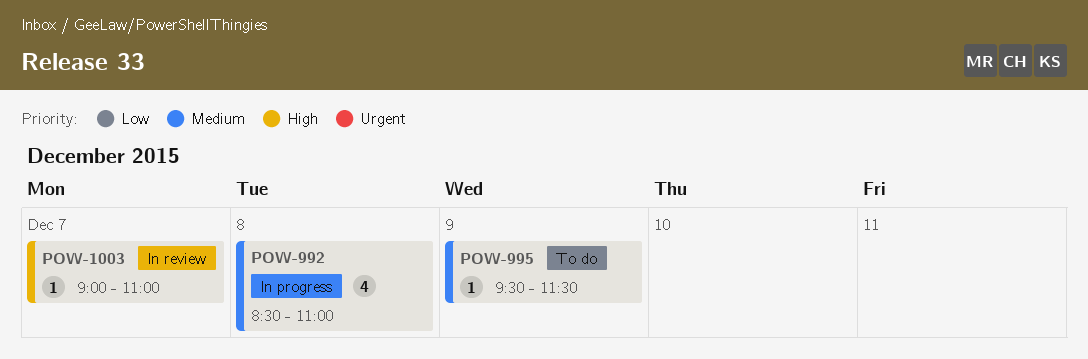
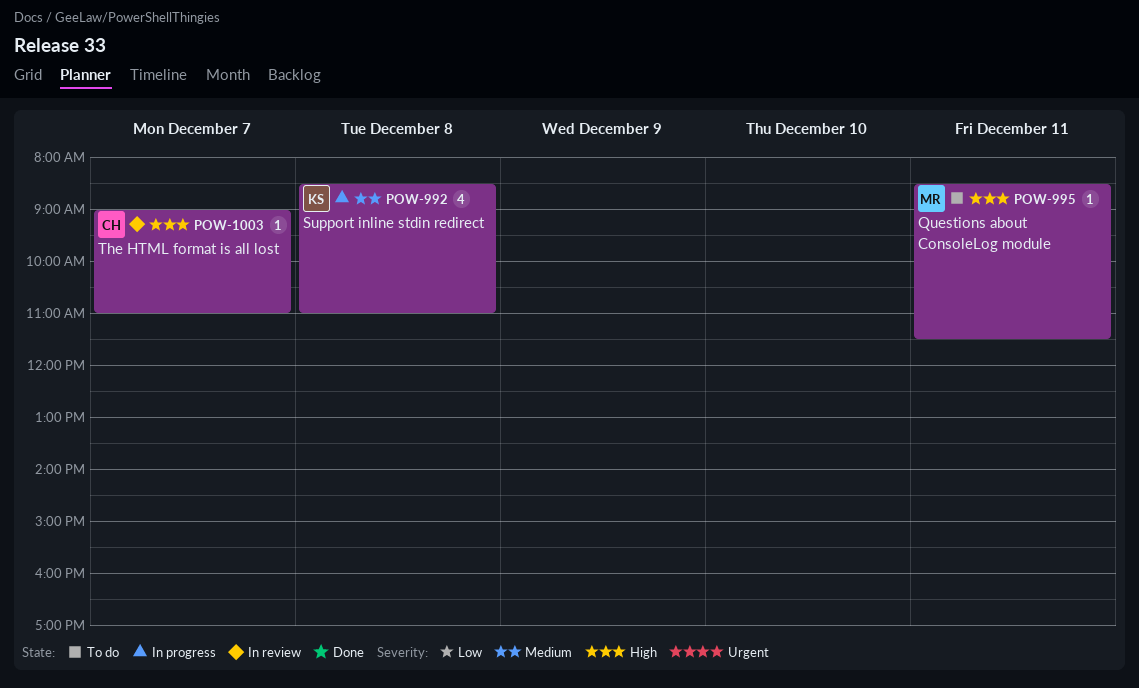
POW-995, priority: Medium -> High
POW-995, day: Dec 9 -> Dec 11
POW-995, begins: 09:30 -> 08:30

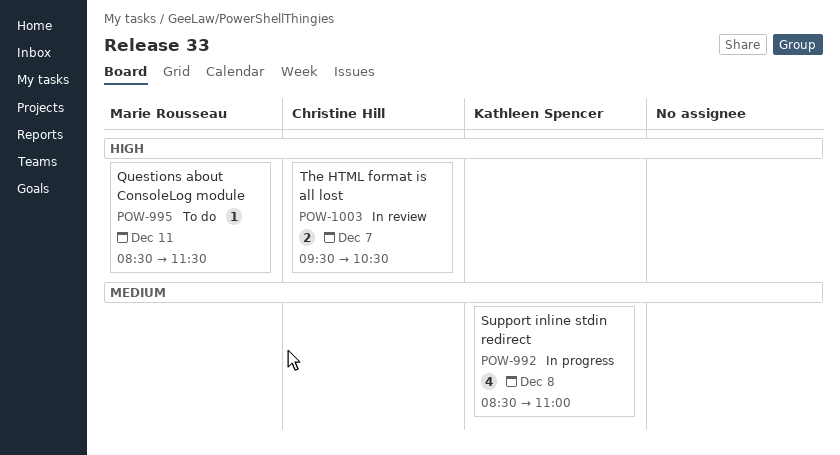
POW-1003, estimate: 1 -> 2
POW-1003, begins: 09:00 -> 09:30
POW-1003, ends: 11:00 -> 10:30

